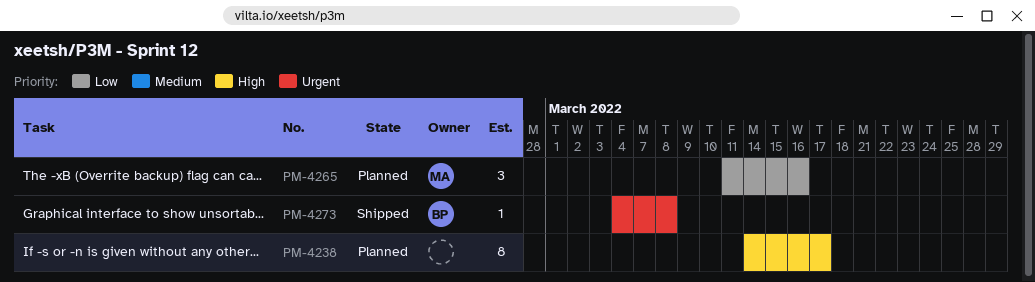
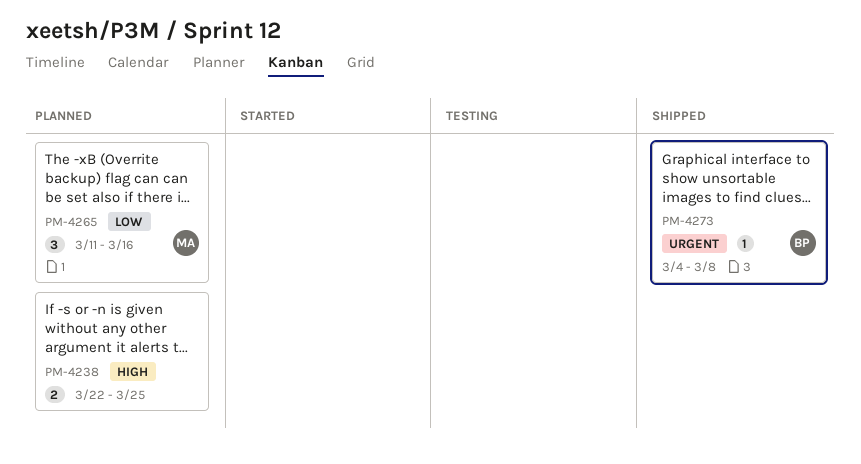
PM-4238, estimate: 8 -> 2
PM-4238, start: Mar 14 -> Mar 22
PM-4238, due: Mar 17 -> Mar 25

